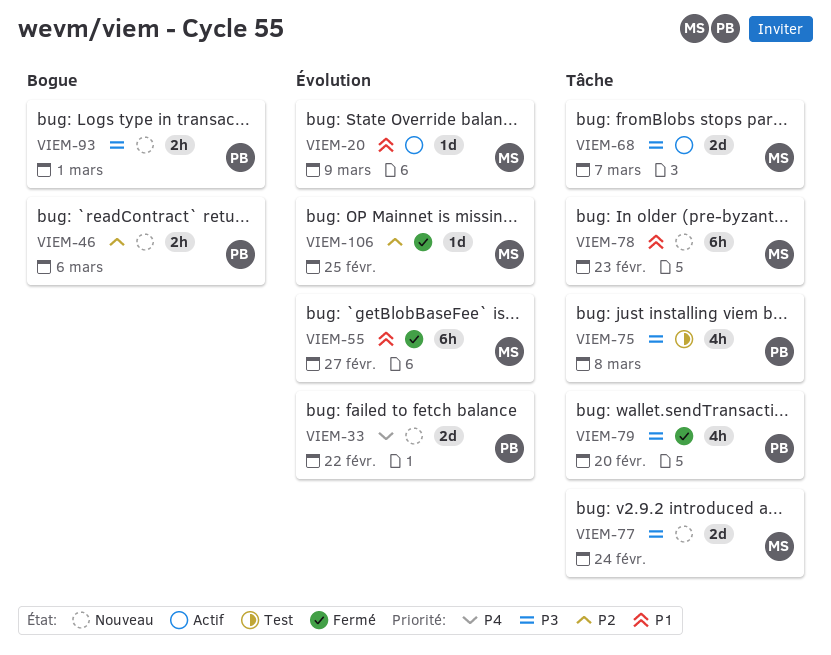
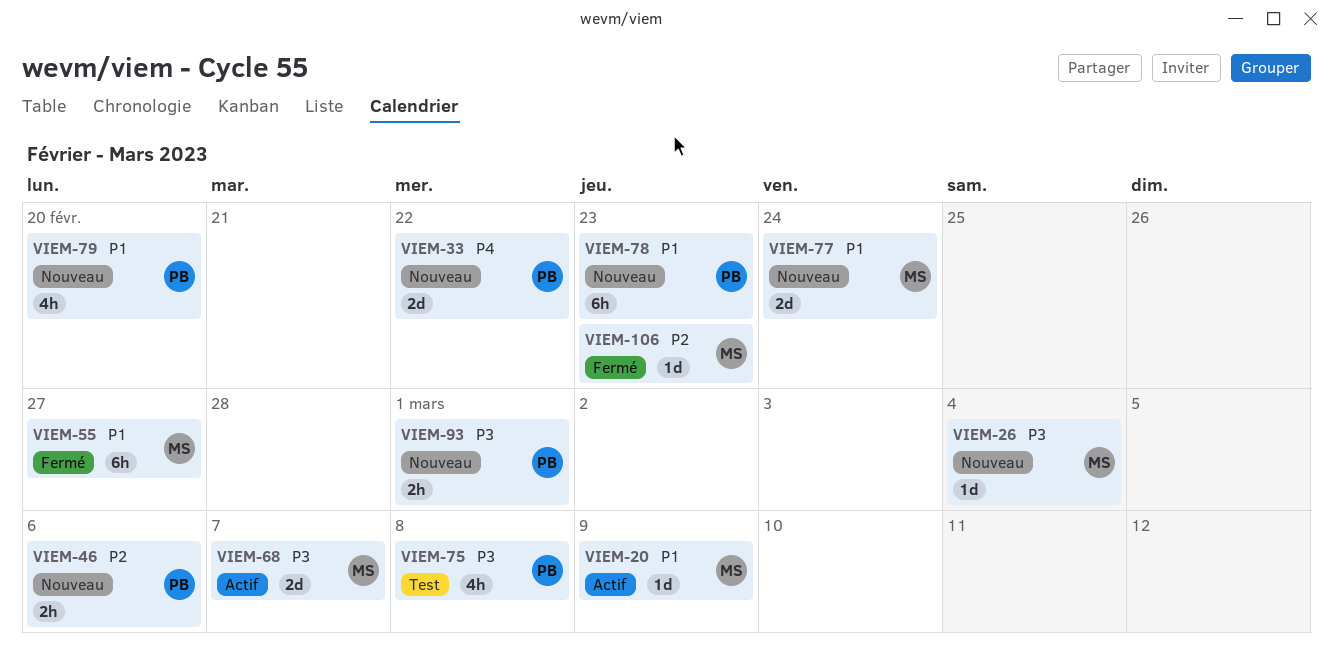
VIEM-26: none -> present
VIEM-77, priority: P3 -> P1
VIEM-78, owner: MS -> PB
VIEM-79, status: Fermé -> Nouveau
VIEM-79, priority: P3 -> P1
VIEM-106, due: Feb 25 -> Feb 23

